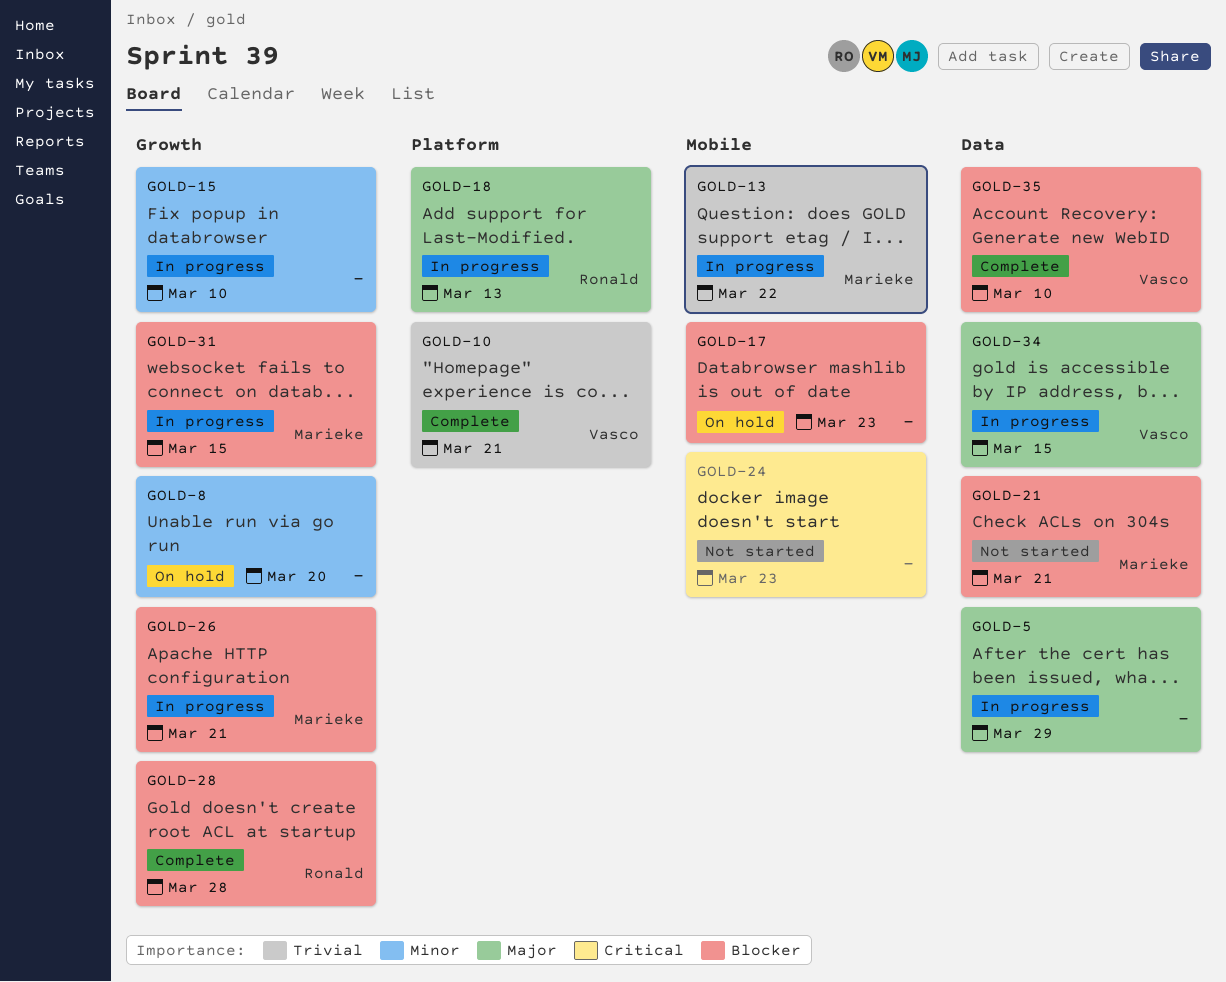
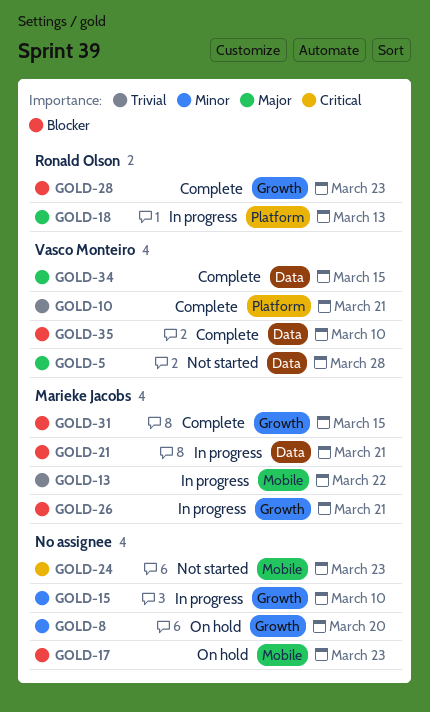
GOLD-5, status: In progress -> Not started
GOLD-5, owner: none -> Vasco Monteiro
GOLD-5, due: Mar 29 -> Mar 28
GOLD-21, status: Not started -> In progress
GOLD-28, due: Mar 28 -> Mar 23
GOLD-31, status: In progress -> Complete
GOLD-34, status: In progress -> Complete

